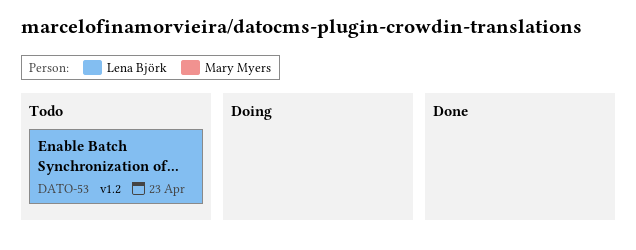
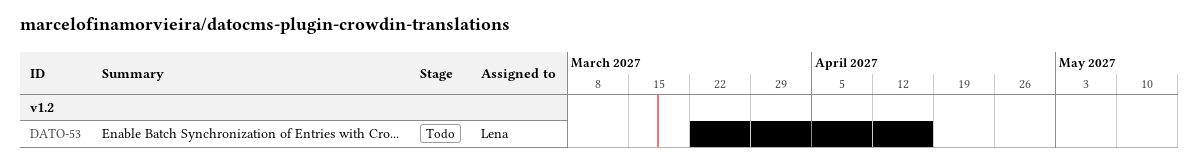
DATO-53, due: Apr 23 -> Apr 16

